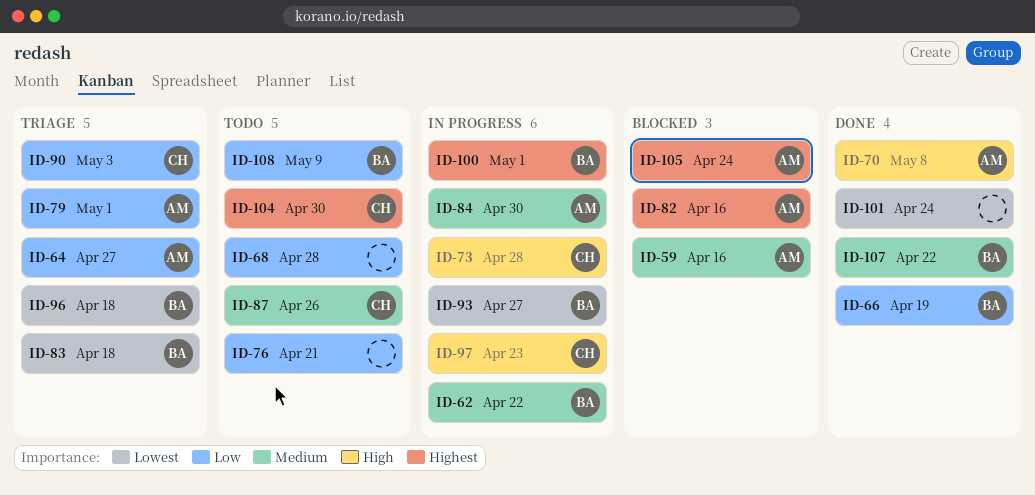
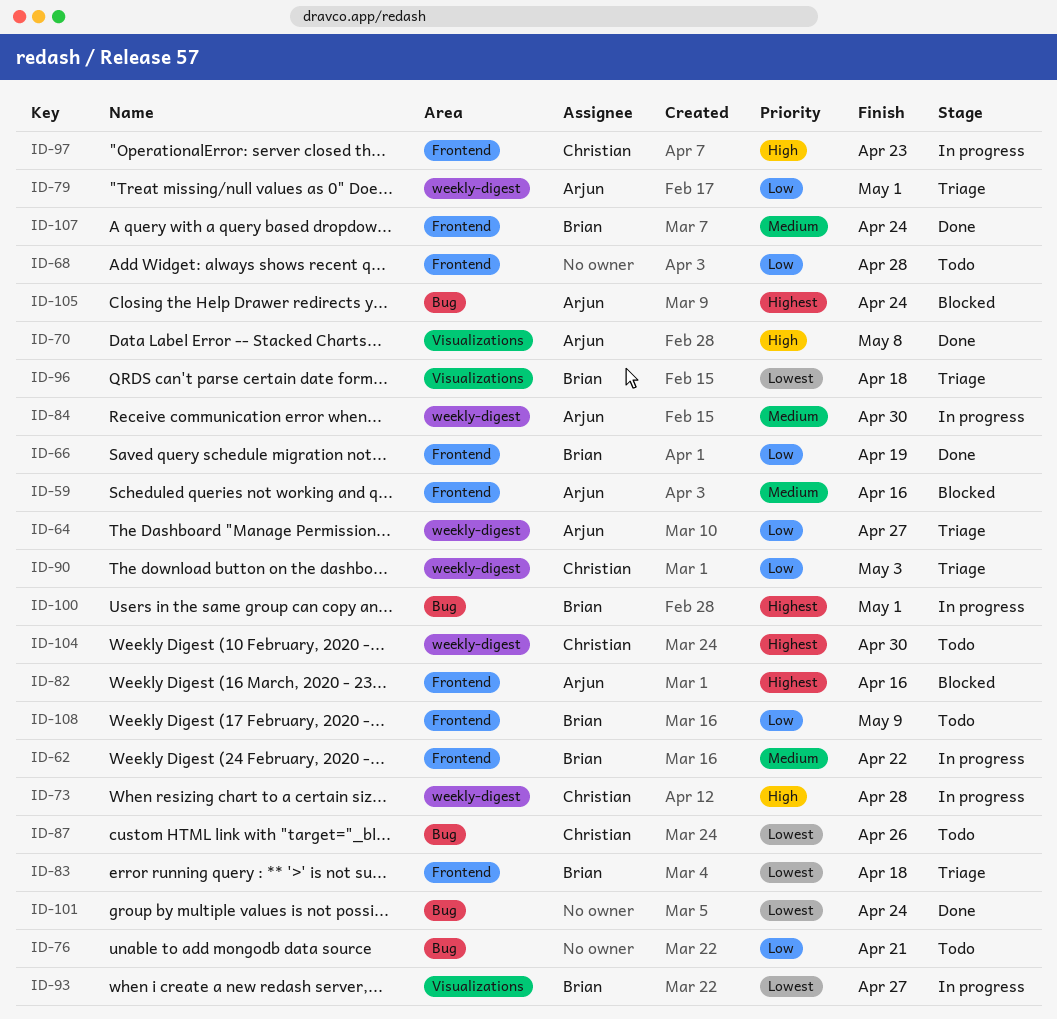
ID-87, priority: Medium -> Lowest
ID-107, due: Apr 22 -> Apr 24

